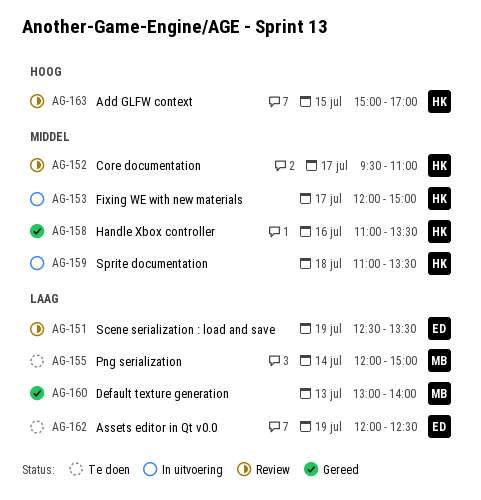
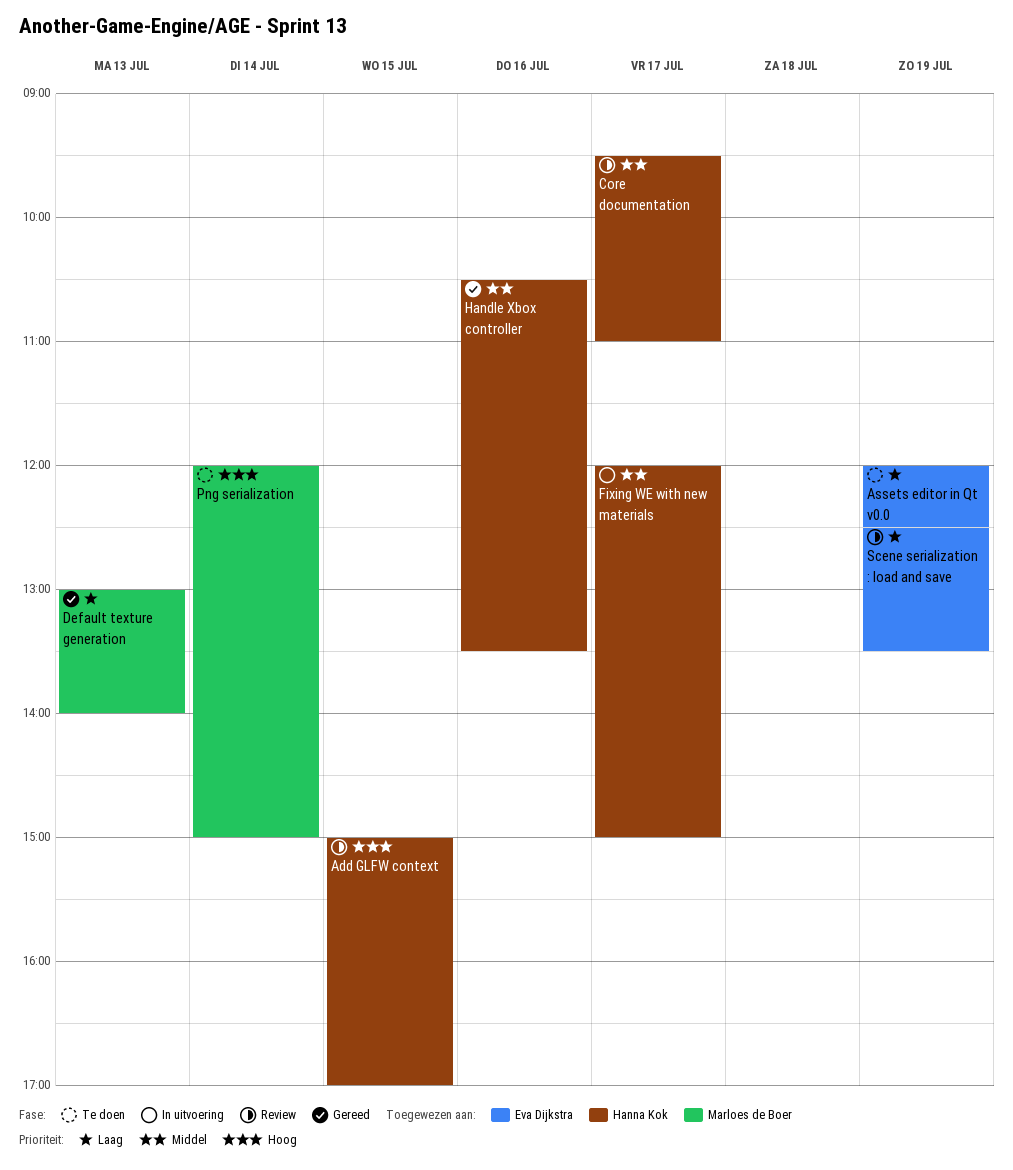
Handle Xbox controller, begins: 11:00 -> 10:30
Png serialization, priority: Laag -> Hoog
Sprite documentation: present -> none

